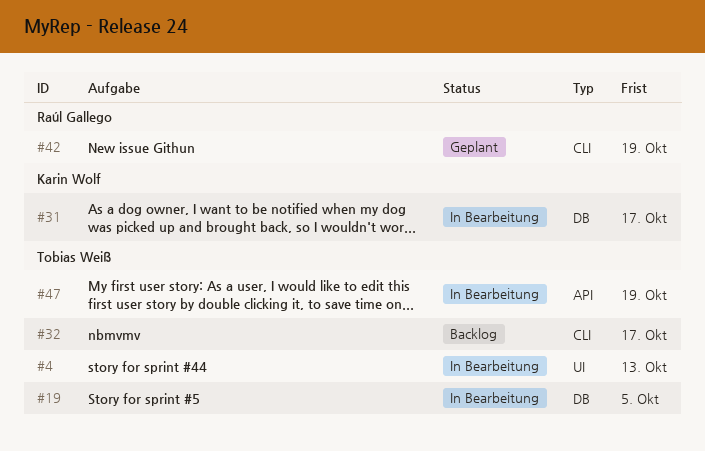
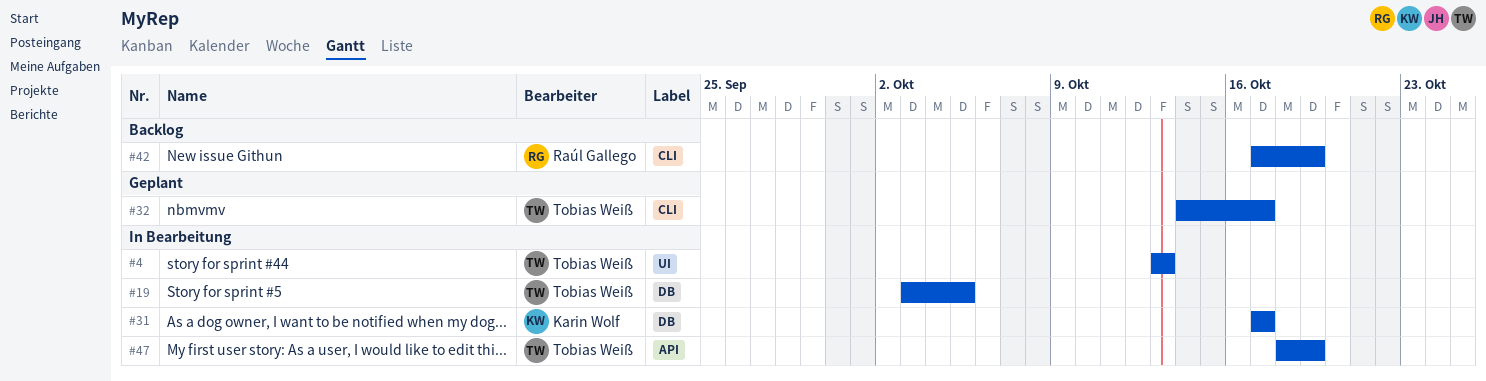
#32, status: Backlog -> Geplant
#42, status: Geplant -> Backlog

